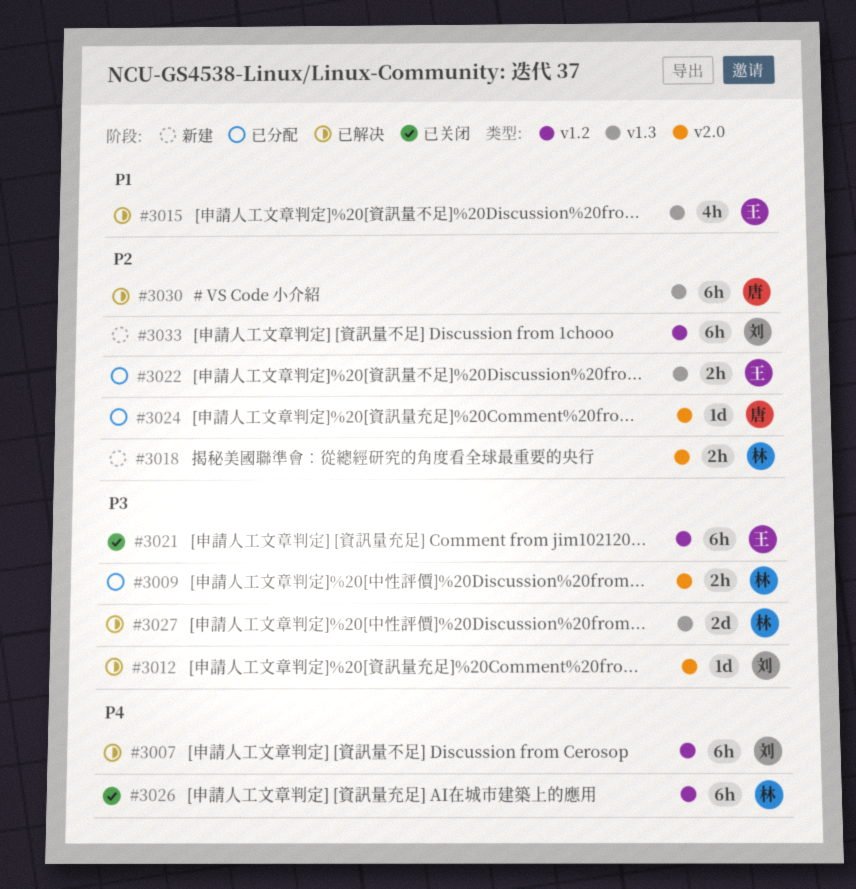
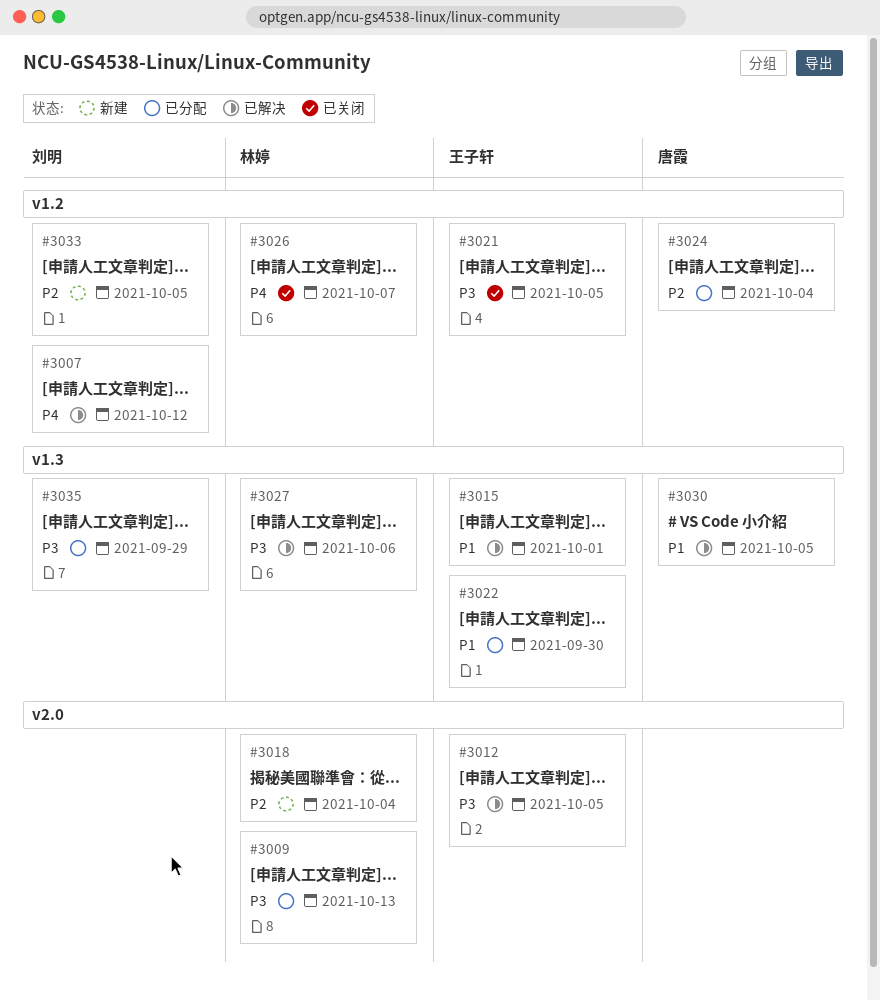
#3012, owner: 刘明 -> 王子轩
#3022, priority: P2 -> P1
#3024, label: v2.0 -> v1.2
#3030, priority: P2 -> P1
#3035: none -> present

